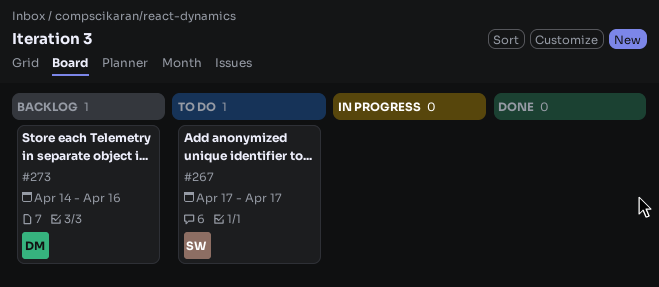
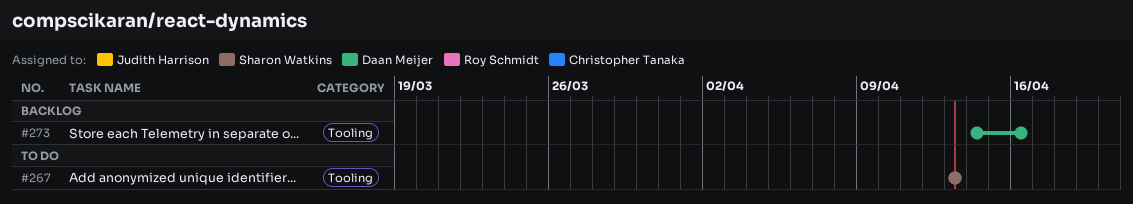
#267, start: Apr 17 -> Apr 13
#267, due: Apr 17 -> Apr 13

